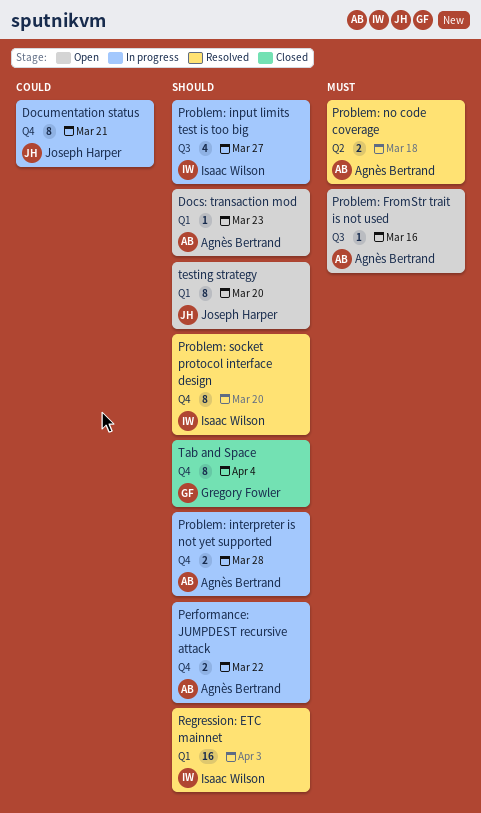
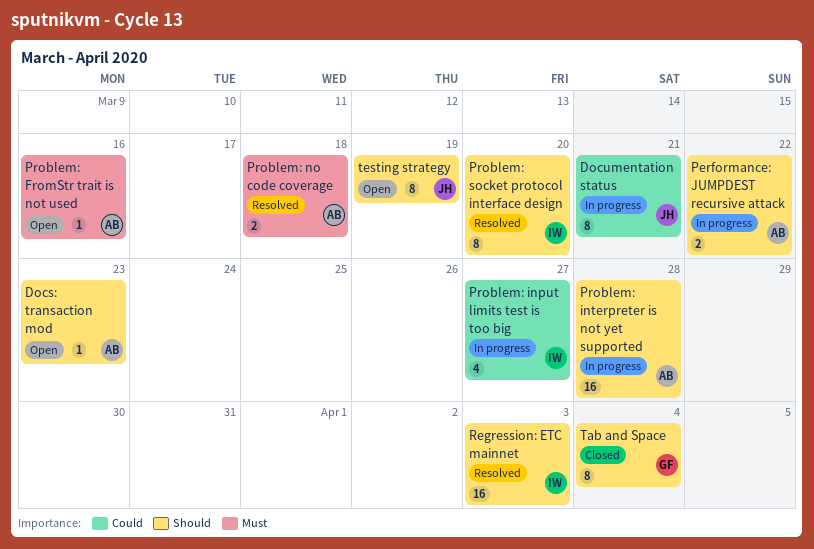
Problem: input limits test is too big, priority: Should -> Could
Problem: interpreter is not yet supported, estimate: 2 -> 16
testing strategy, due: Mar 20 -> Mar 19

